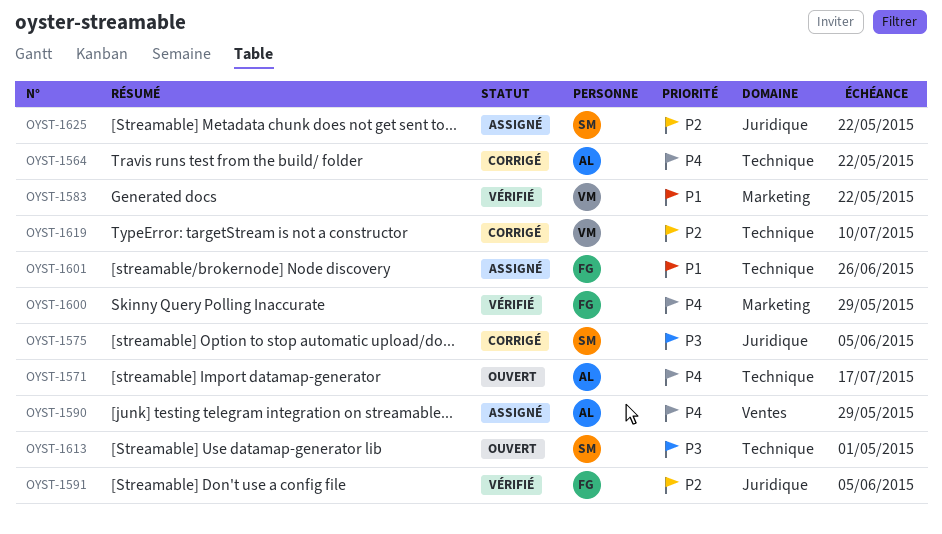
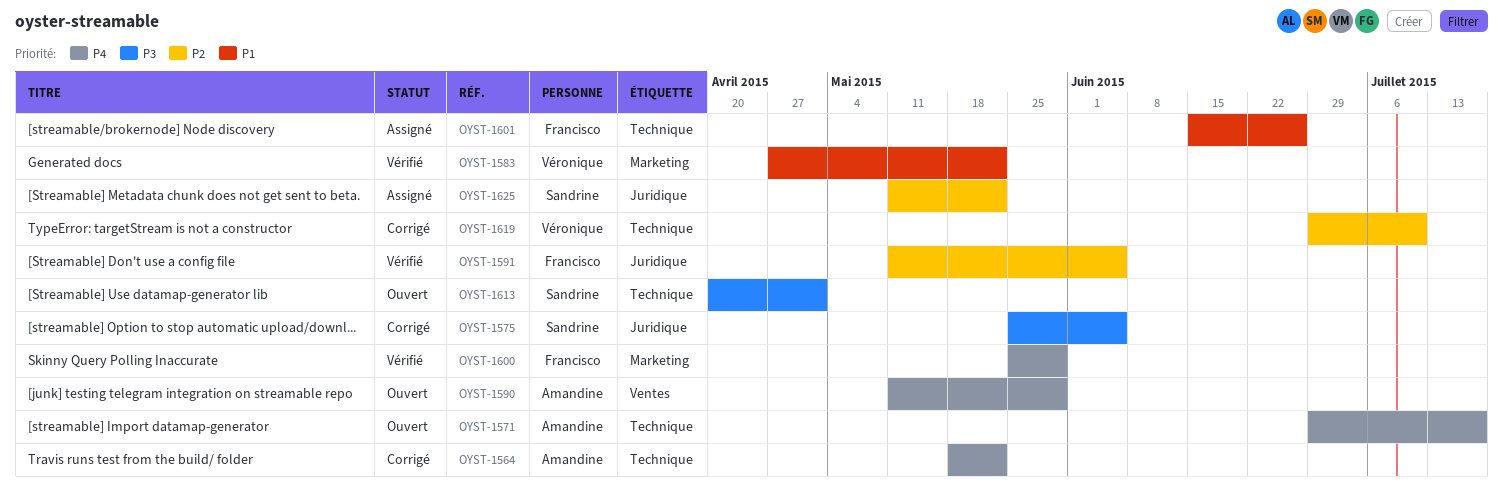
OYST-1590, status: Assigné -> Ouvert

